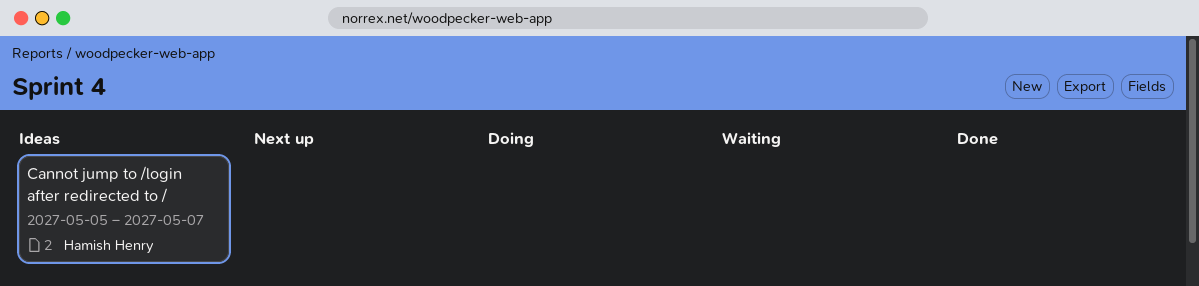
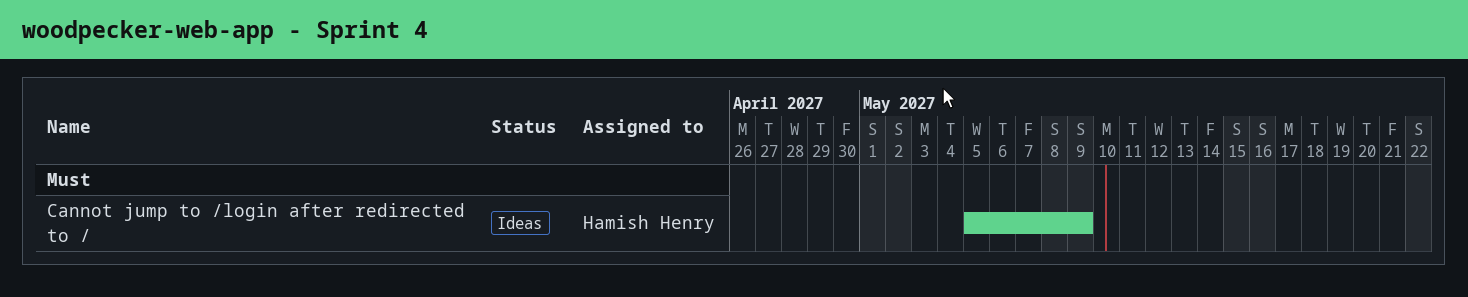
Cannot jump to /login after redirected to /, due: May 7 -> May 9

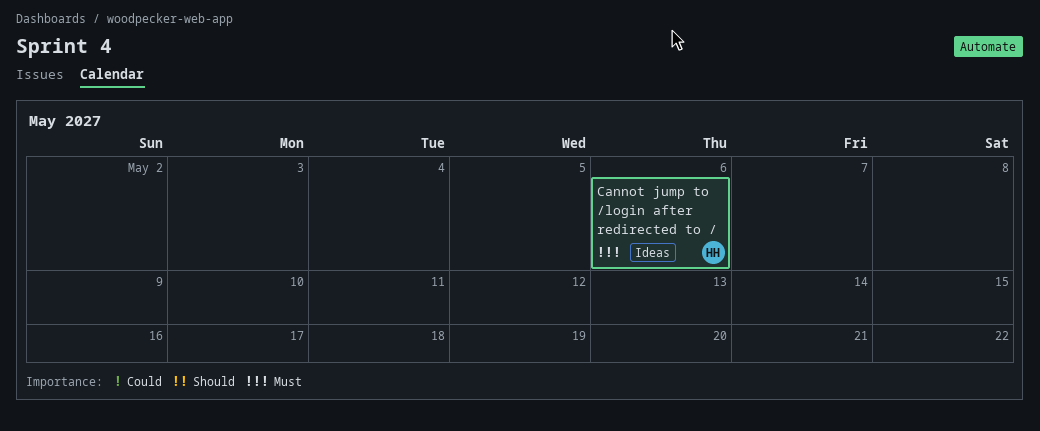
Cannot jump to /login after redirected to /, due: May 9 -> May 6

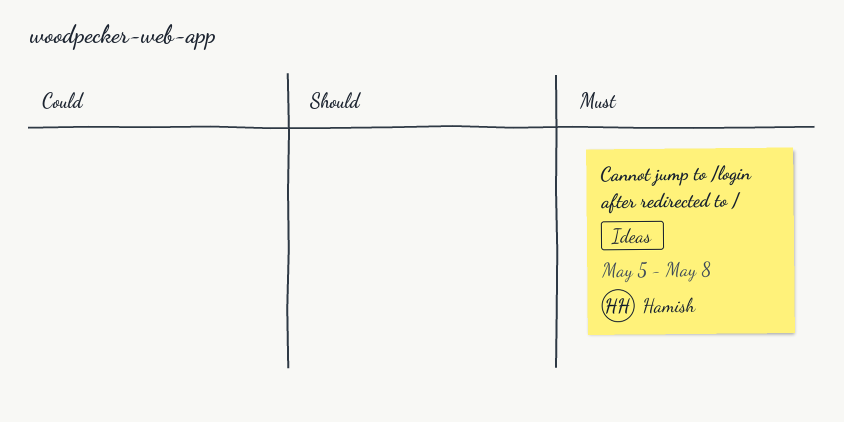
Cannot jump to /login after redirected to /, due: May 6 -> May 8

